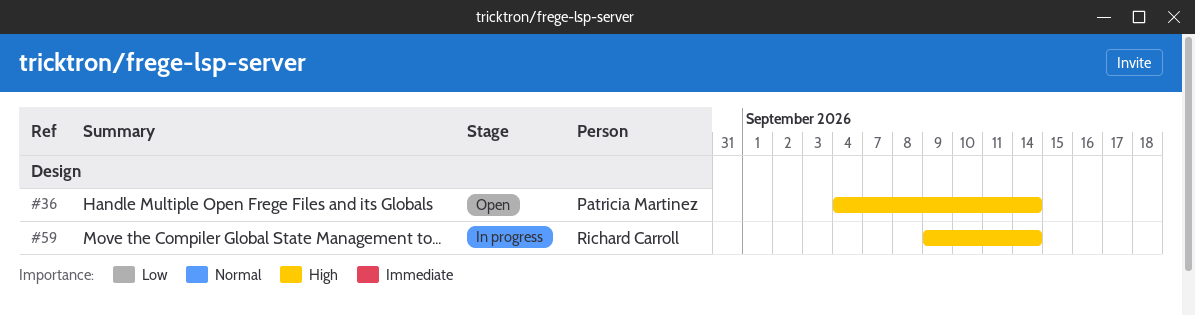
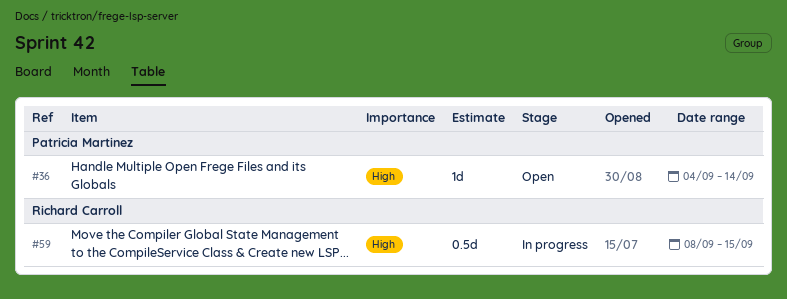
#59, start: Sep 9 -> Sep 8
#59, due: Sep 14 -> Sep 15

